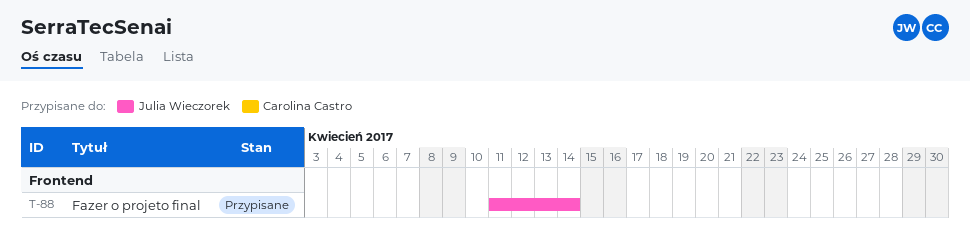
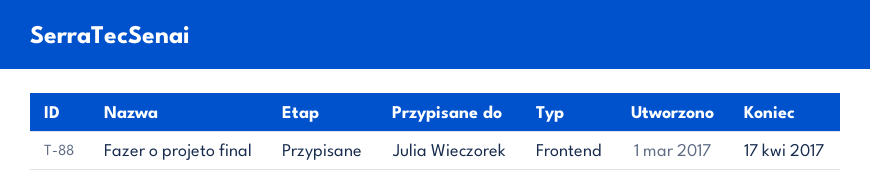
T-88, due: Apr 14 -> Apr 17

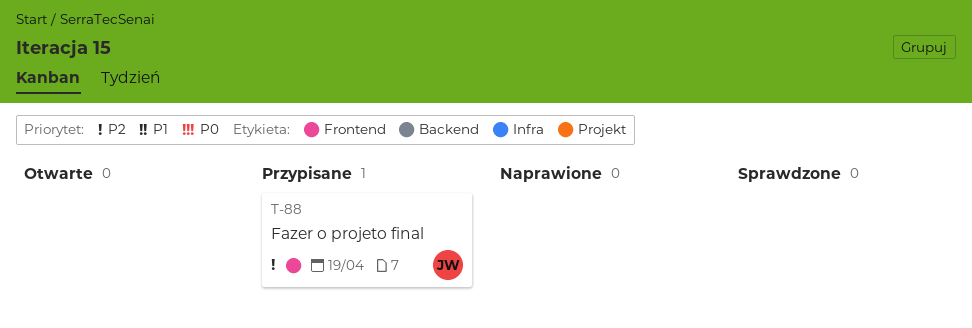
T-88, due: Apr 17 -> Apr 19

